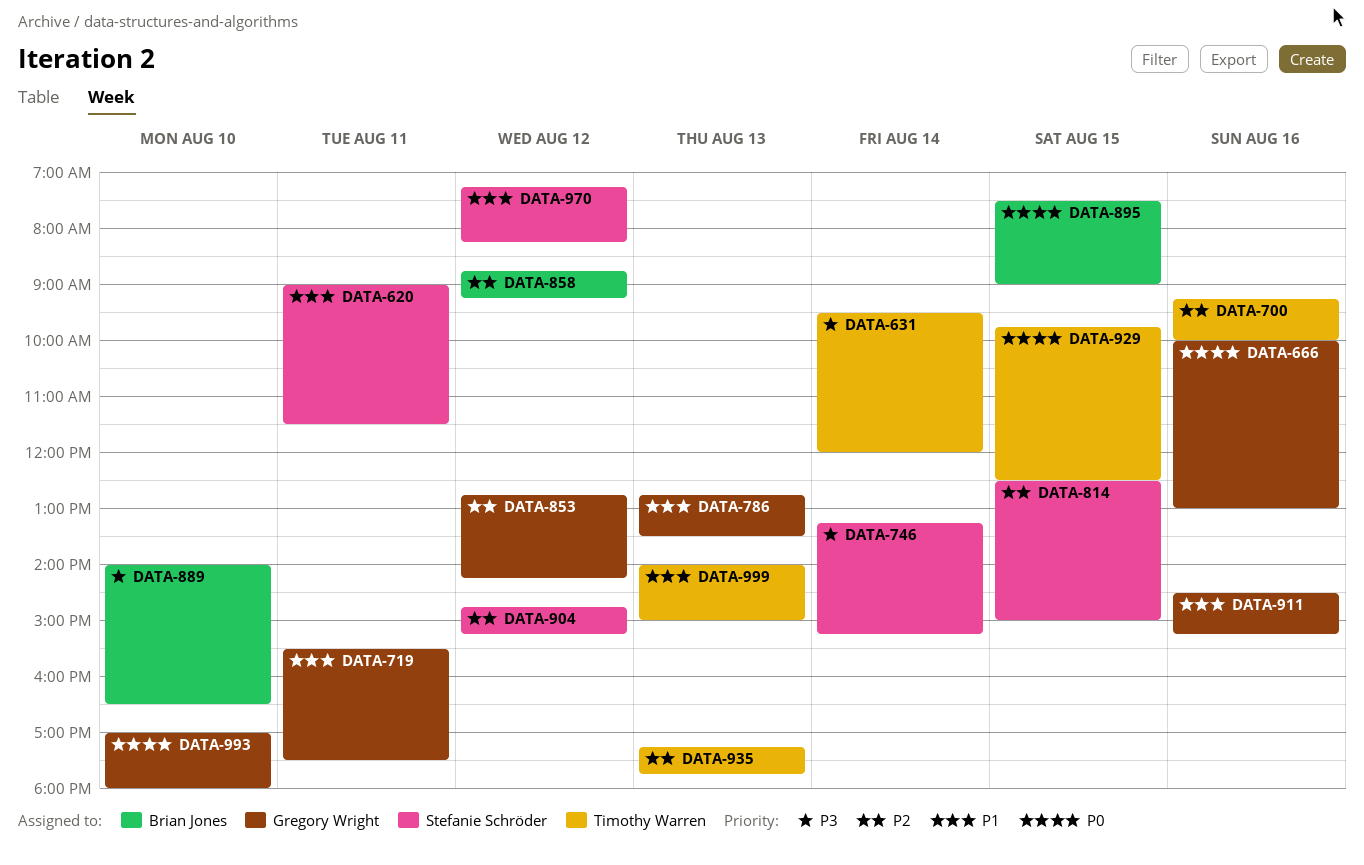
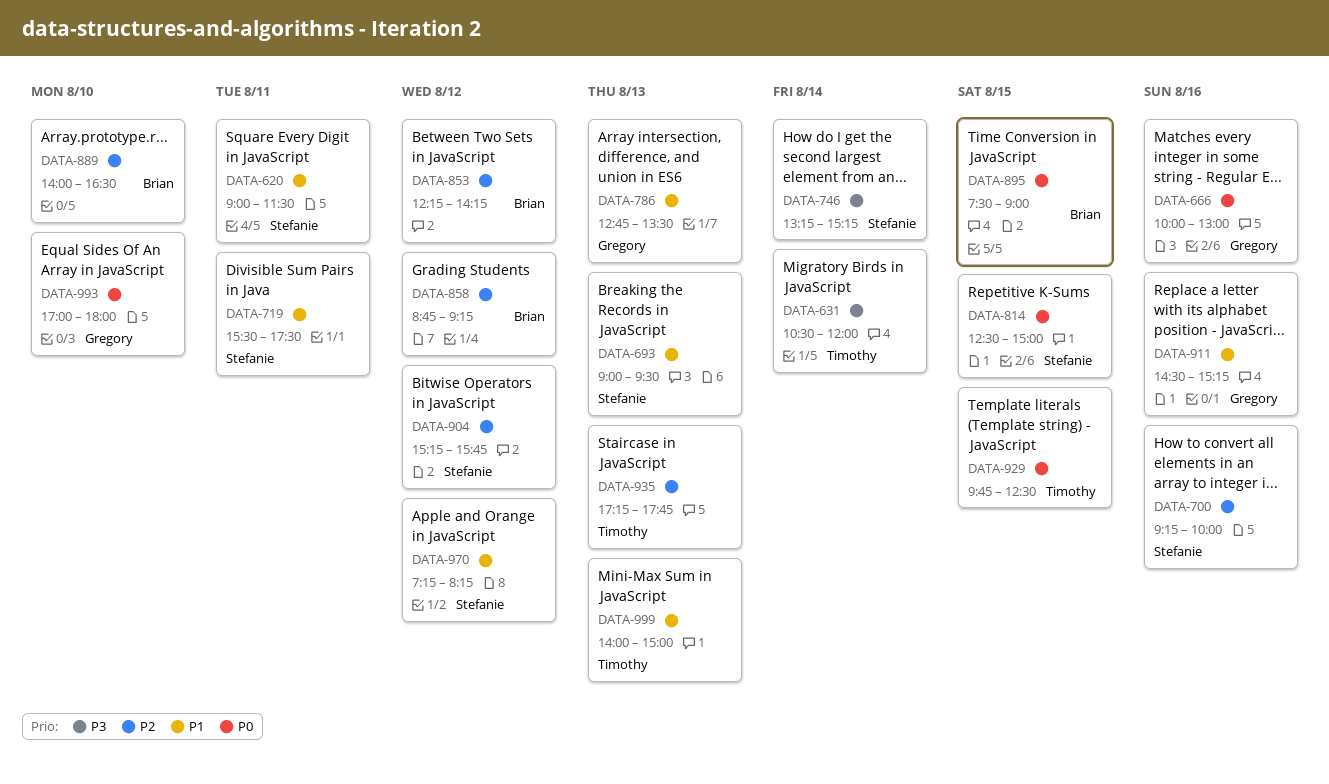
DATA-631, begins: 09:30 -> 10:30
DATA-693: none -> present
DATA-700, owner: Timothy Warren -> Stefanie Schröder
DATA-719, owner: Gregory Wright -> Stefanie Schröder
DATA-814, priority: P2 -> P0
DATA-853, owner: Gregory Wright -> Brian Jones
DATA-853, begins: 12:45 -> 12:15
DATA-889, priority: P3 -> P2
DATA-904, begins: 14:45 -> 15:15
DATA-904, ends: 15:15 -> 15:45

